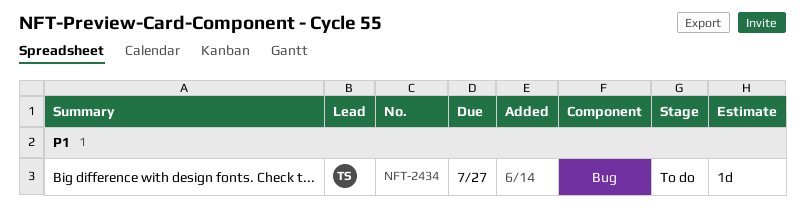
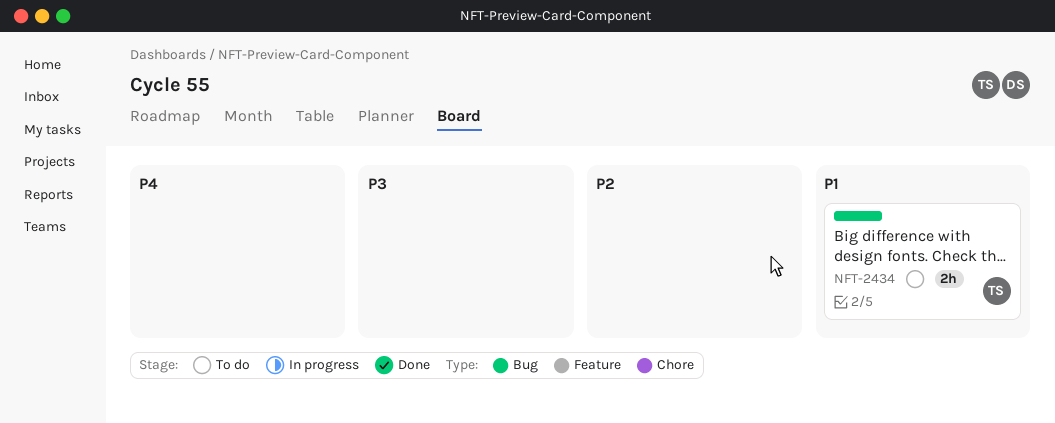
NFT-2434, estimate: 1d -> 2h

